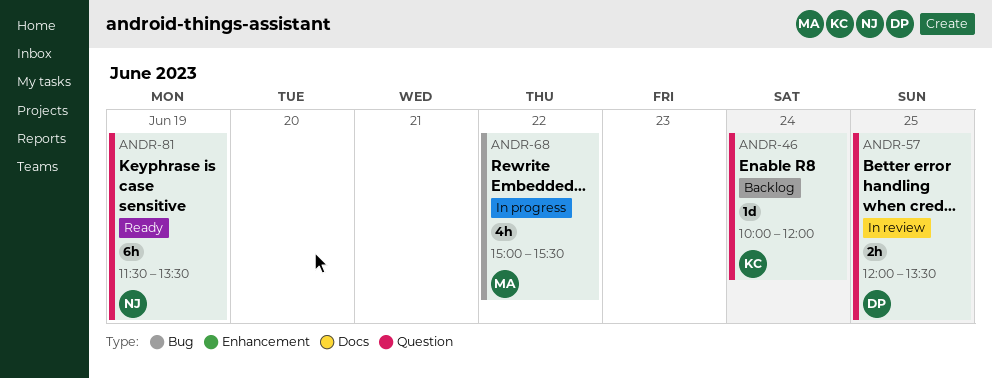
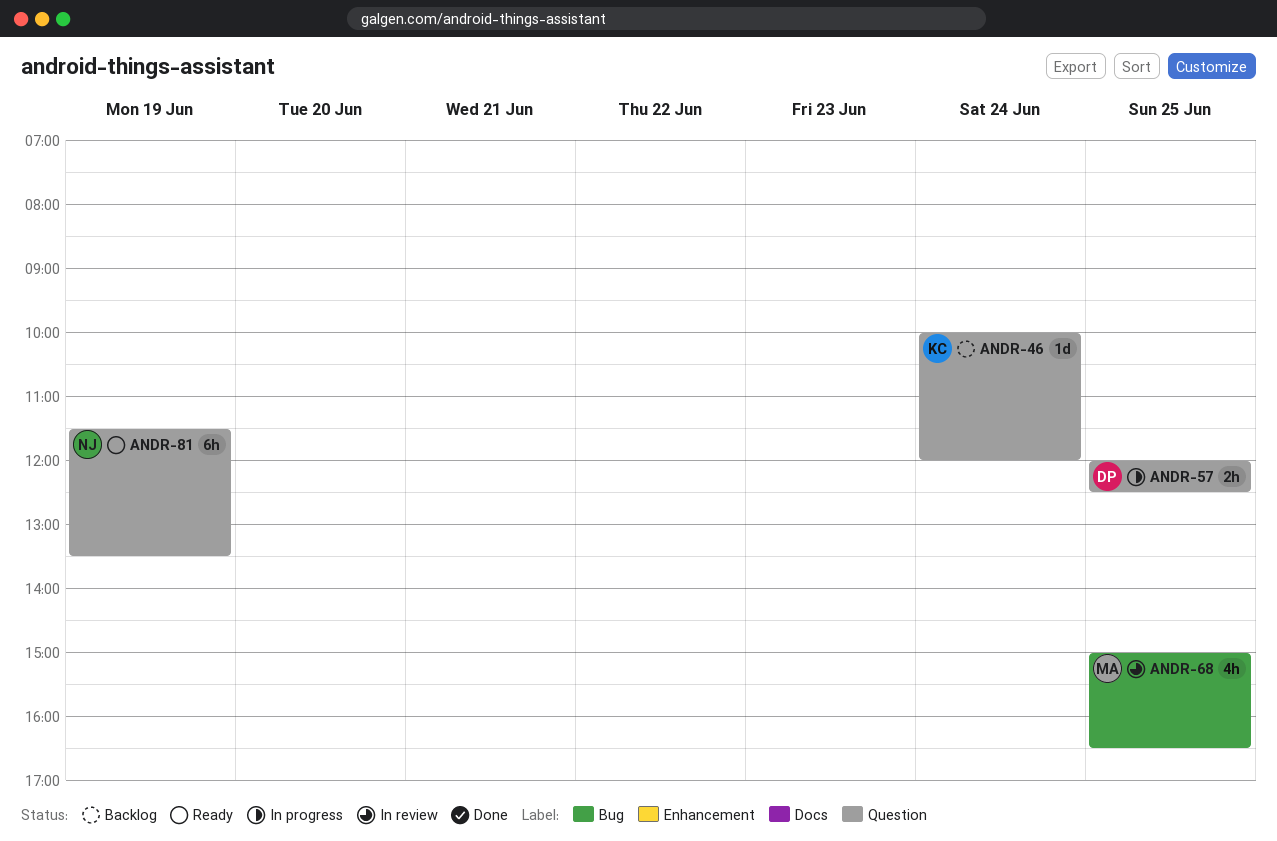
ANDR-57, status: In review -> In progress
ANDR-57, ends: 13:30 -> 12:30
ANDR-68, status: In progress -> In review
ANDR-68, day: Jun 22 -> Jun 25
ANDR-68, ends: 15:30 -> 16:30

